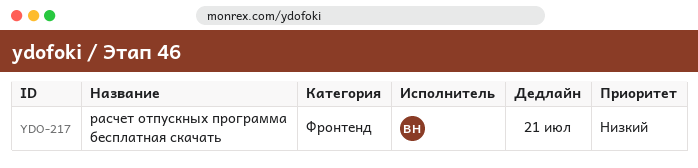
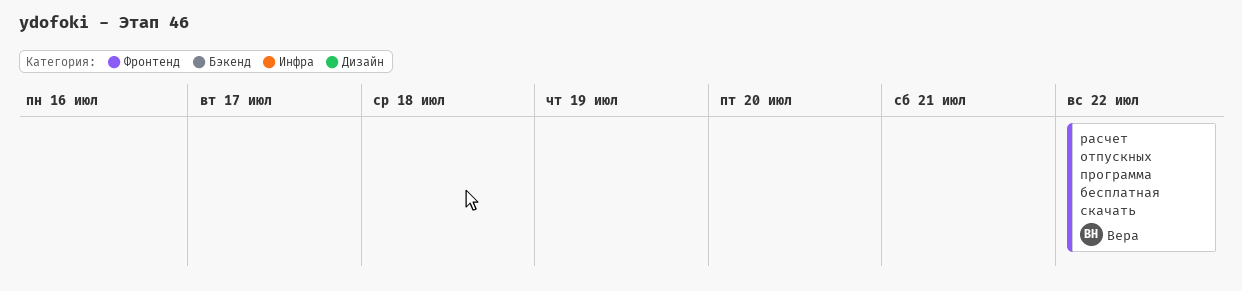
расчет отпускных программа бесплатная скачать, due: Jul 21 -> Jul 22

